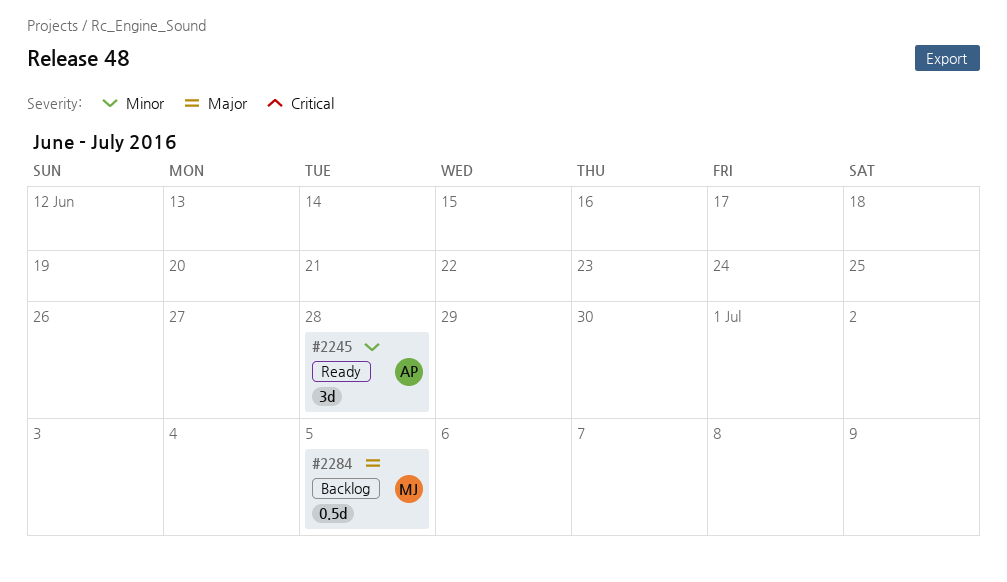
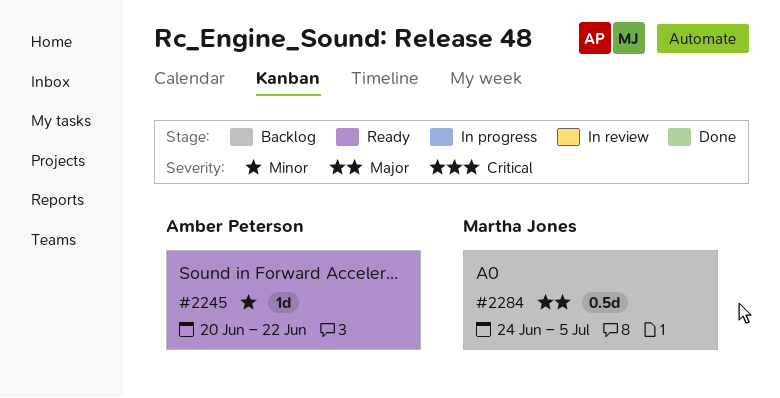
#2245, estimate: 3d -> 1d
#2245, due: Jun 28 -> Jun 22

